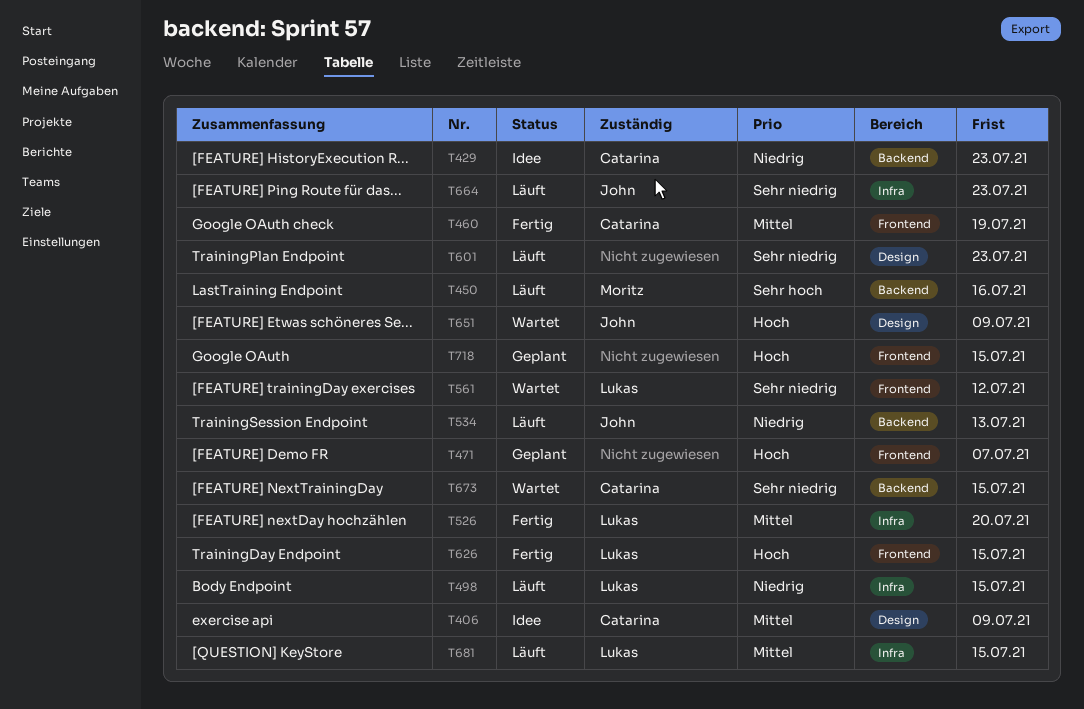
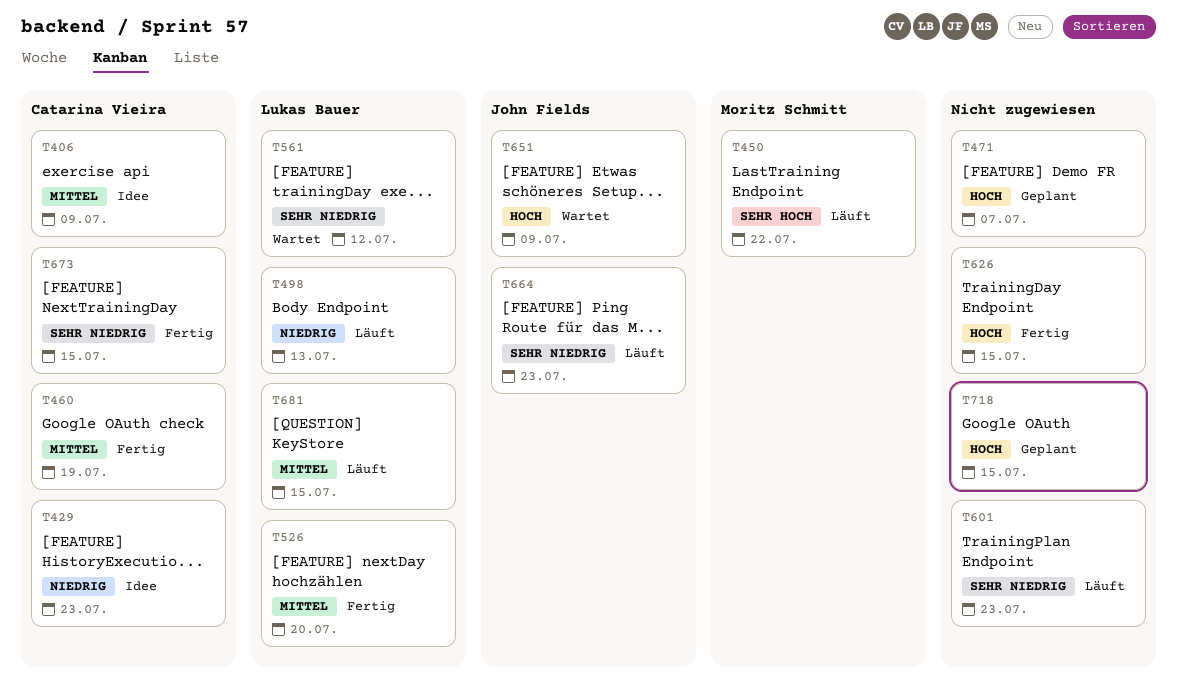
T450, due: Jul 16 -> Jul 22
T498, due: Jul 15 -> Jul 13
T534: present -> none
T626, owner: Lukas Bauer -> none
T673, status: Wartet -> Fertig

